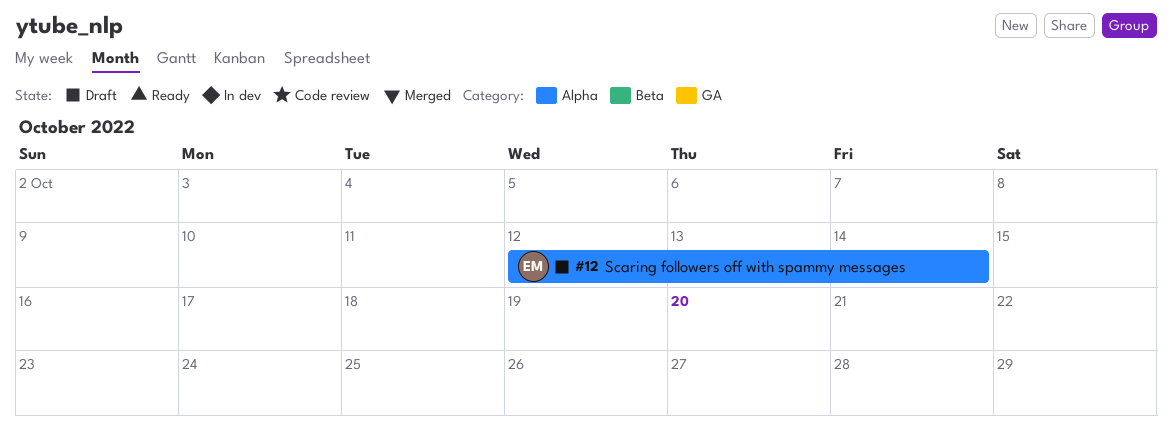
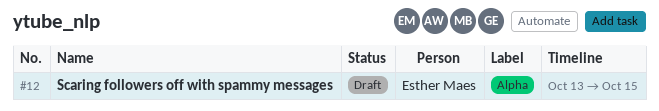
#12, start: Oct 12 -> Oct 13
#12, due: Oct 14 -> Oct 15

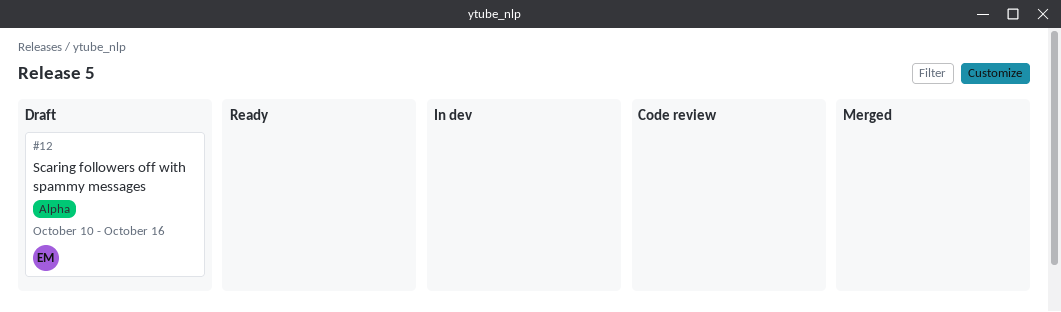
#12, start: Oct 13 -> Oct 10
#12, due: Oct 15 -> Oct 16

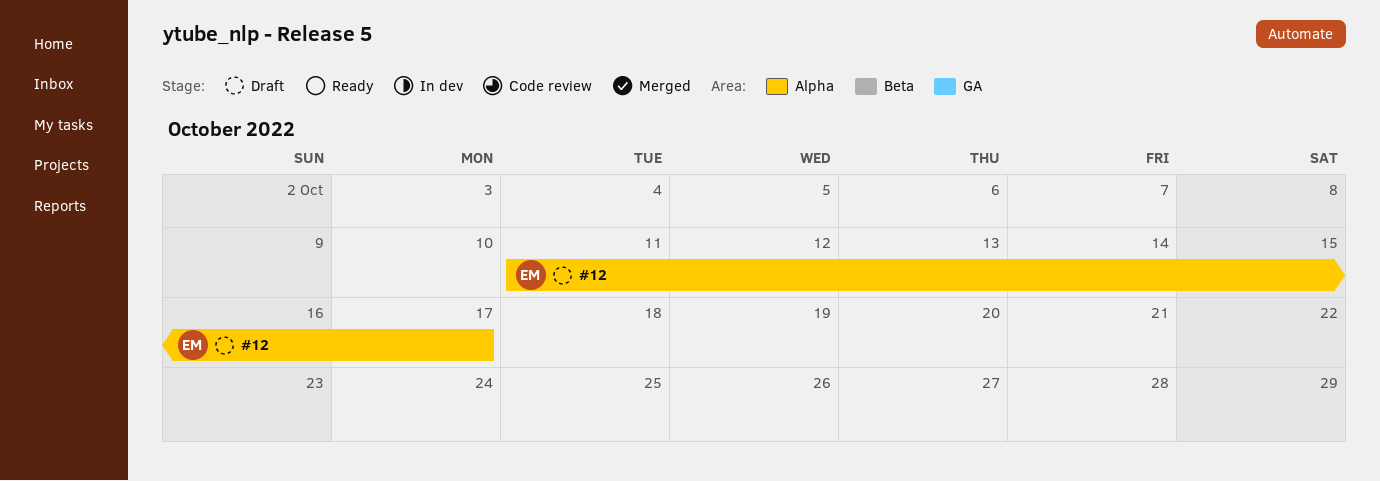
#12, start: Oct 10 -> Oct 11
#12, due: Oct 16 -> Oct 17

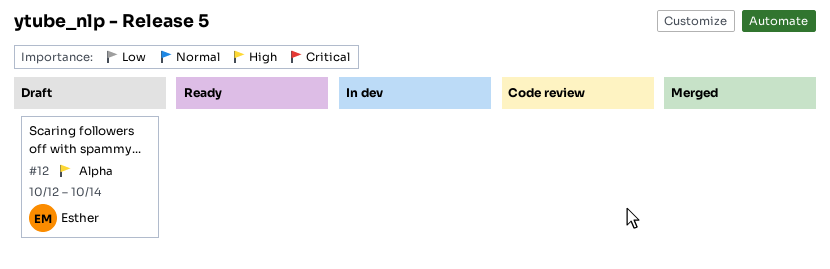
#12, start: Oct 11 -> Oct 12
#12, due: Oct 17 -> Oct 14

